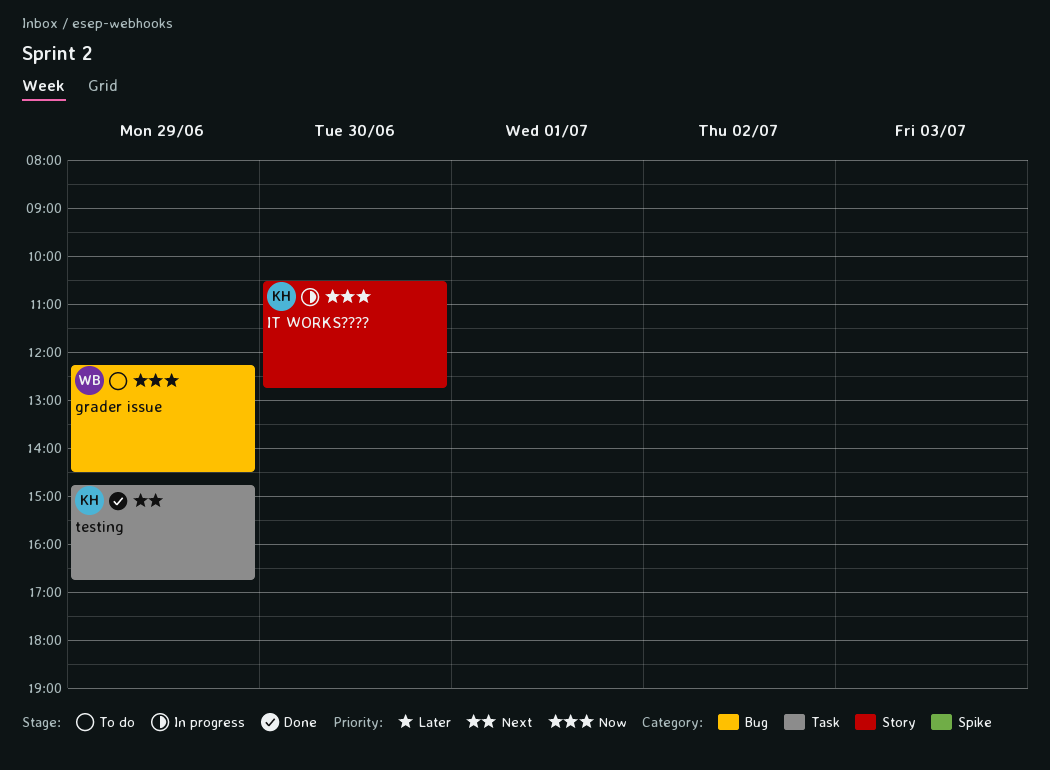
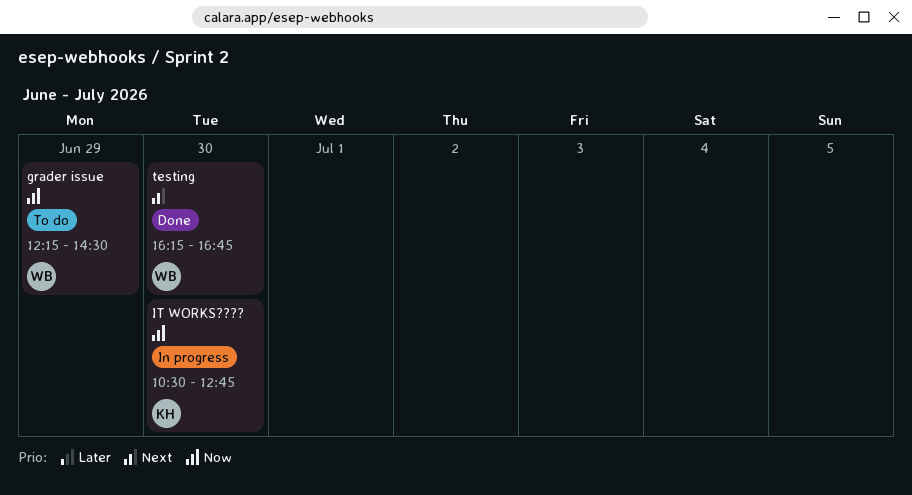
testing, owner: KH -> WB
testing, day: Jun 29 -> Jun 30
testing, begins: 14:45 -> 16:15

